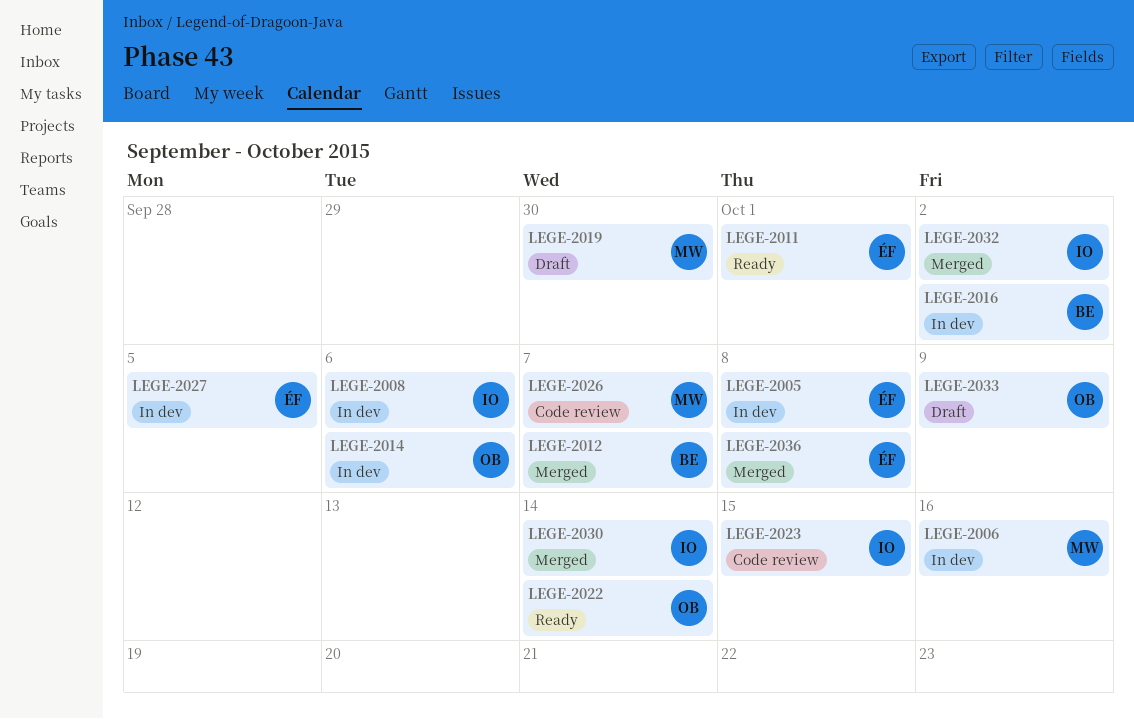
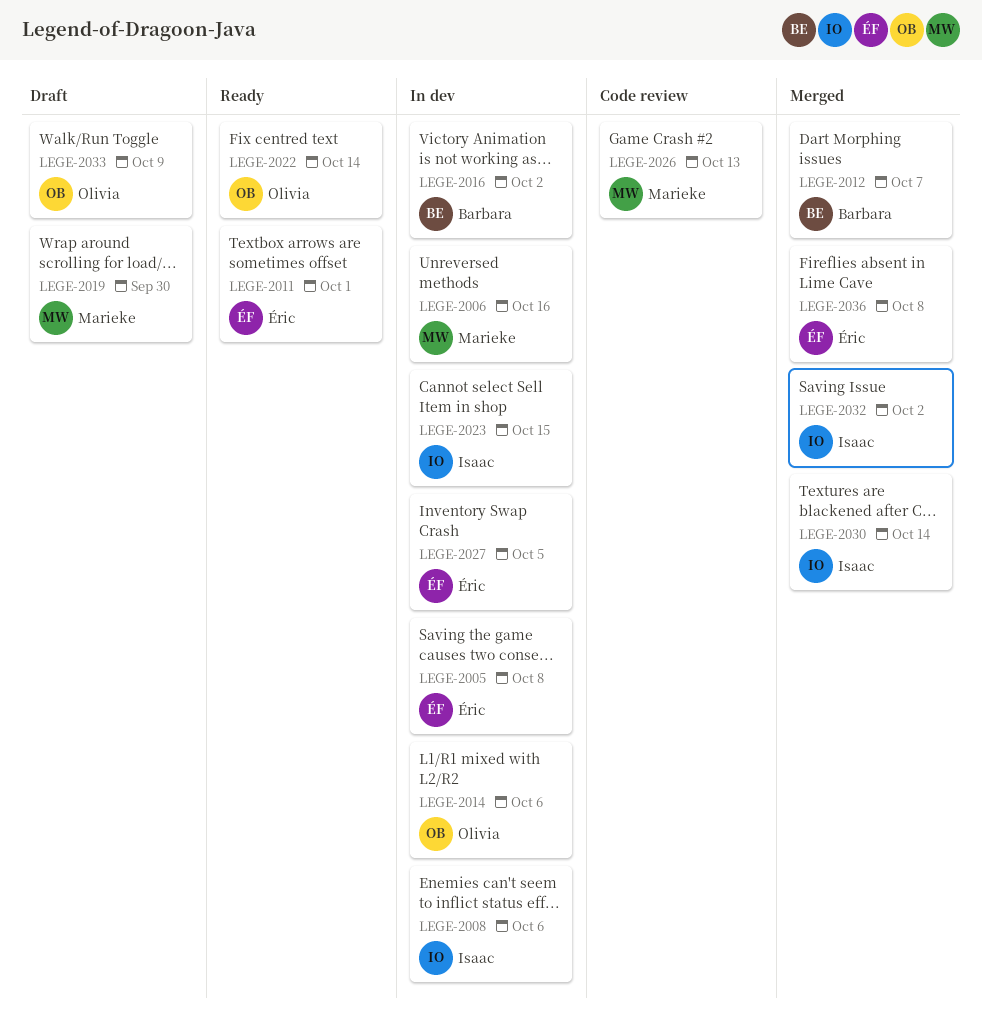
LEGE-2023, status: Code review -> In dev
LEGE-2026, due: Oct 7 -> Oct 13

